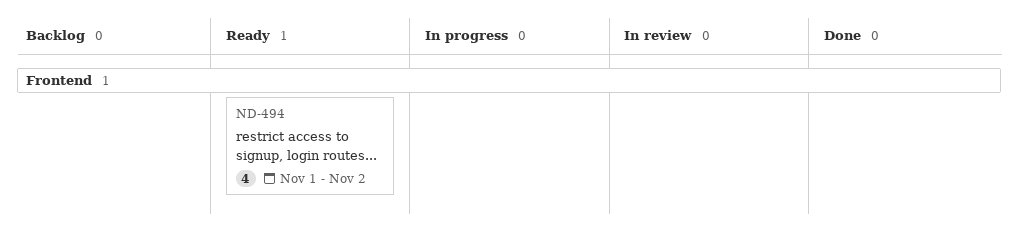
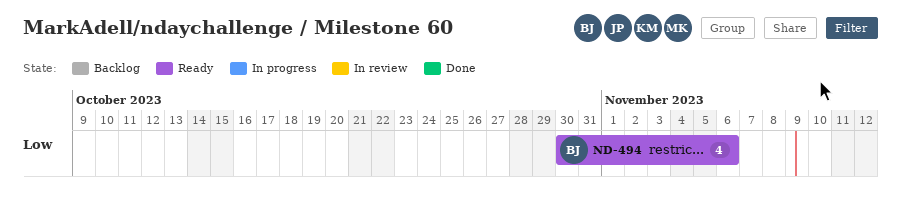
ND-494, start: Nov 1 -> Oct 30
ND-494, due: Nov 2 -> Nov 6

